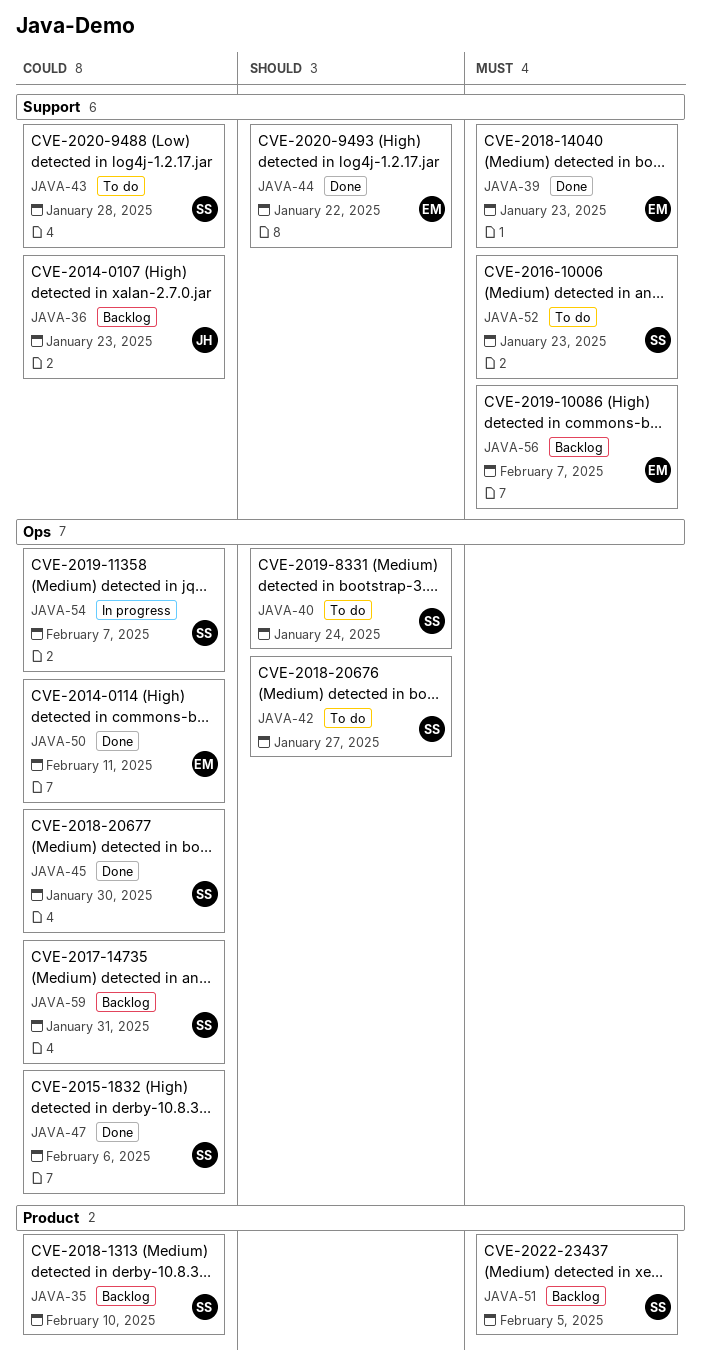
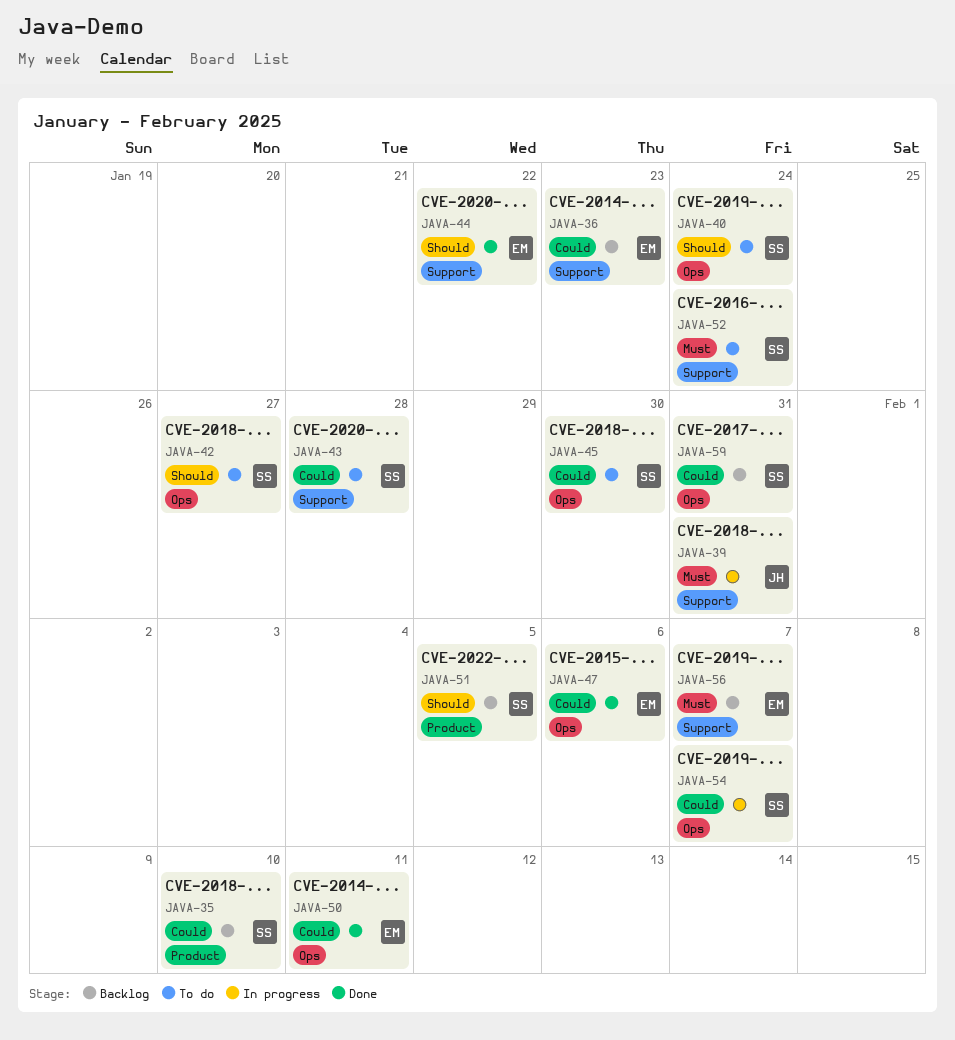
JAVA-36, owner: JH -> EM
JAVA-39, status: Done -> In progress
JAVA-39, owner: EM -> JH
JAVA-39, due: Jan 23 -> Jan 31
JAVA-45, status: Done -> To do
JAVA-47, owner: SS -> EM
JAVA-51, priority: Must -> Should
JAVA-52, due: Jan 23 -> Jan 24

